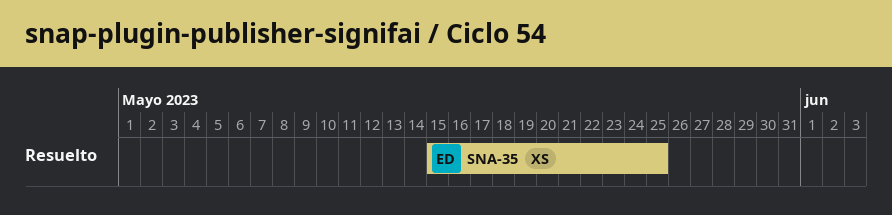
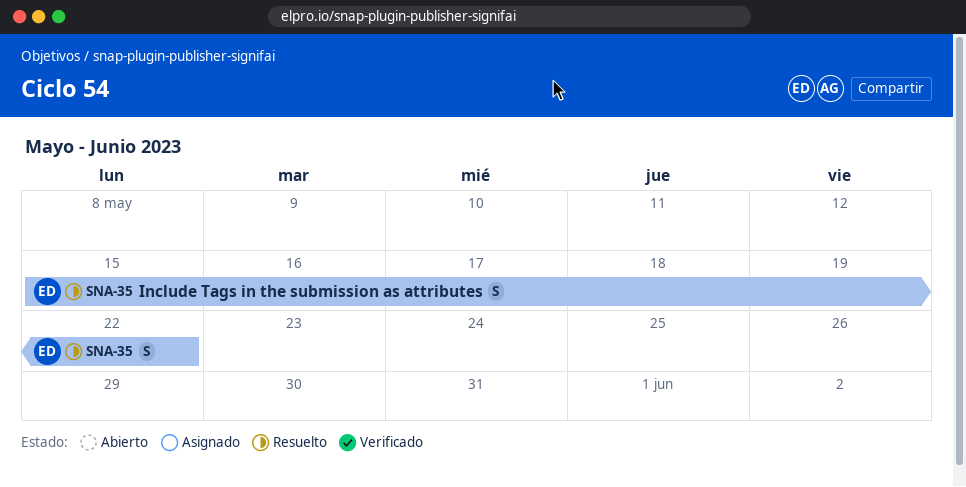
SNA-35, estimate: XS -> S
SNA-35, due: May 25 -> May 22

